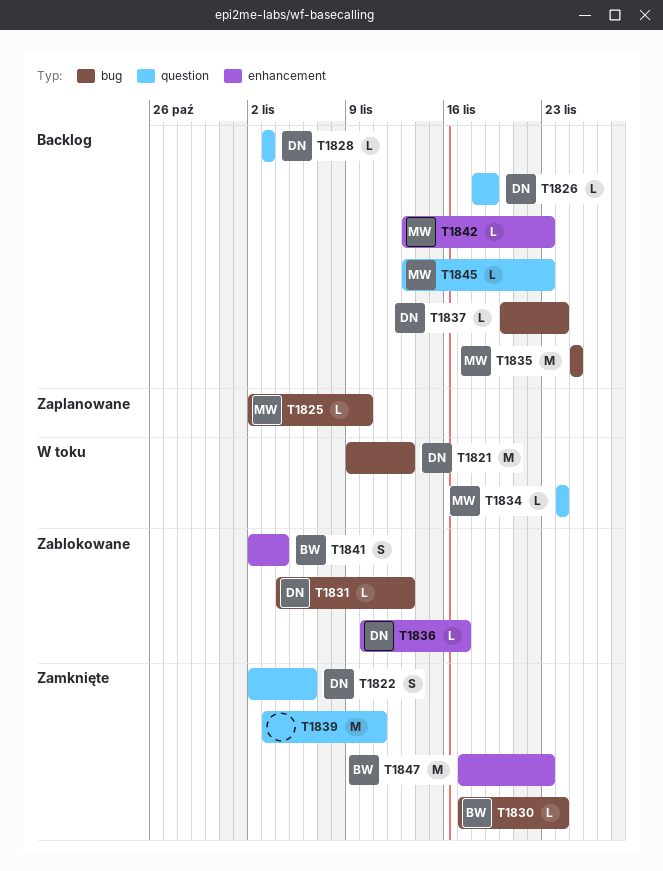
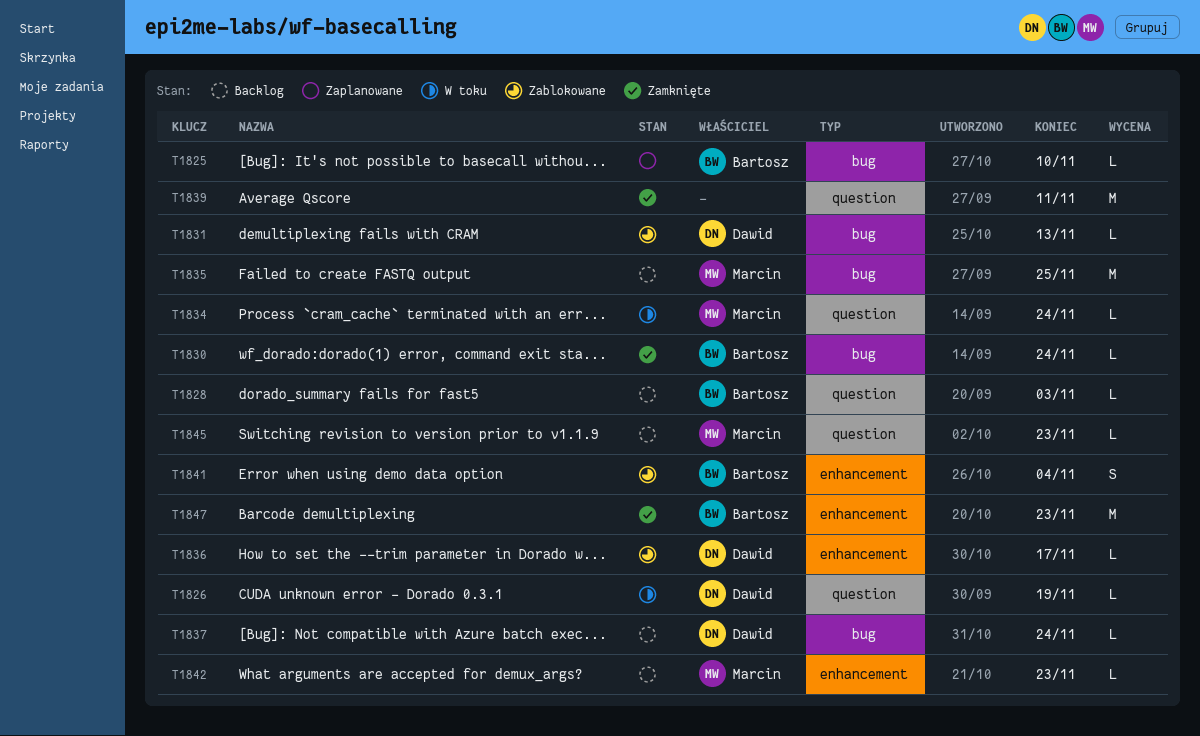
T1821: present -> none
T1822: present -> none
T1825, owner: Marcin -> Bartosz
T1826, status: Backlog -> W toku
T1828, owner: Dawid -> Bartosz

